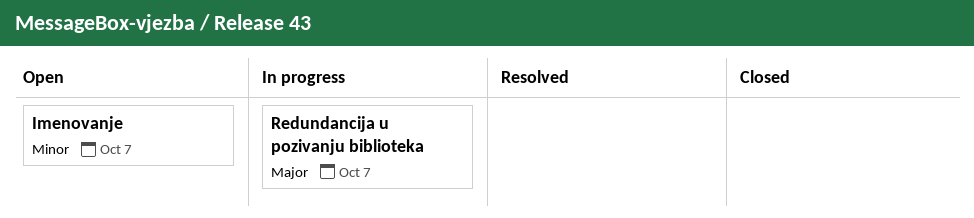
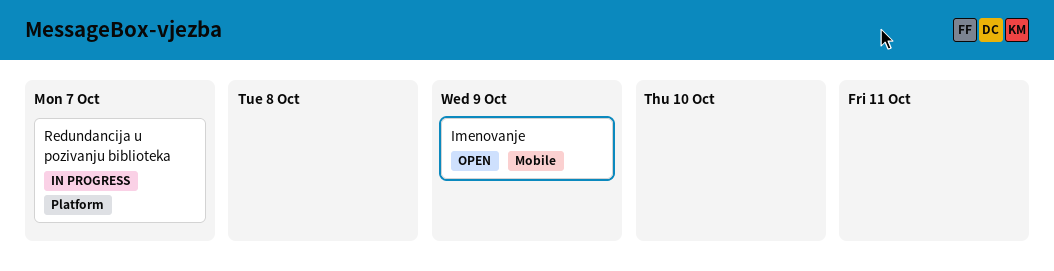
Imenovanje, due: Oct 7 -> Oct 9

